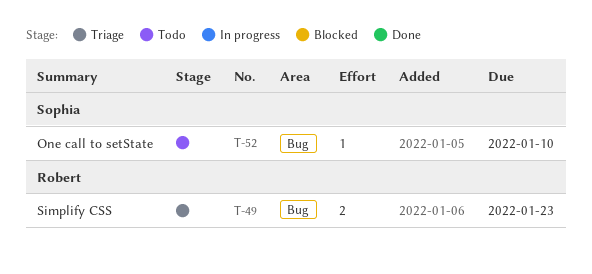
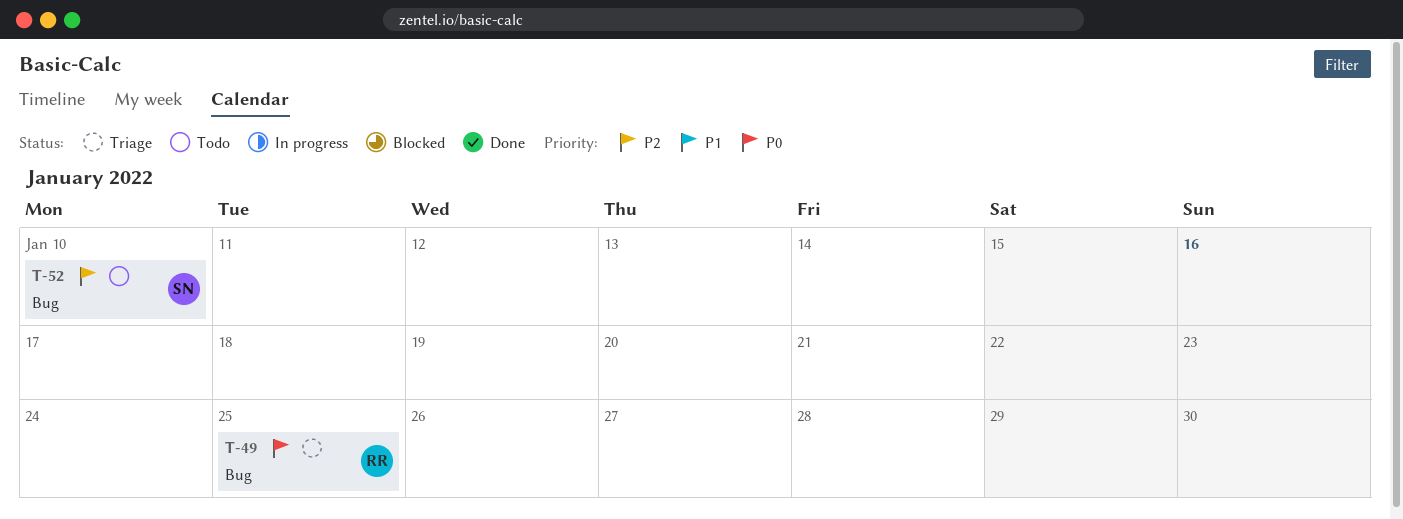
T-49, due: Jan 23 -> Jan 25

